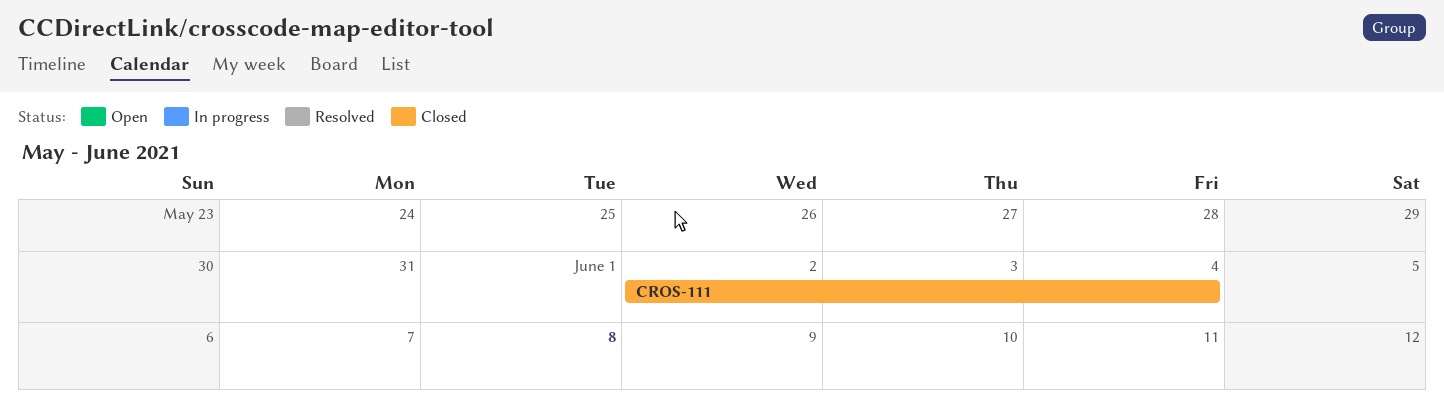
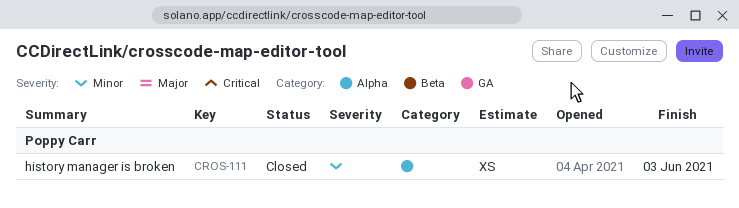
CROS-111, due: Jun 4 -> Jun 3

